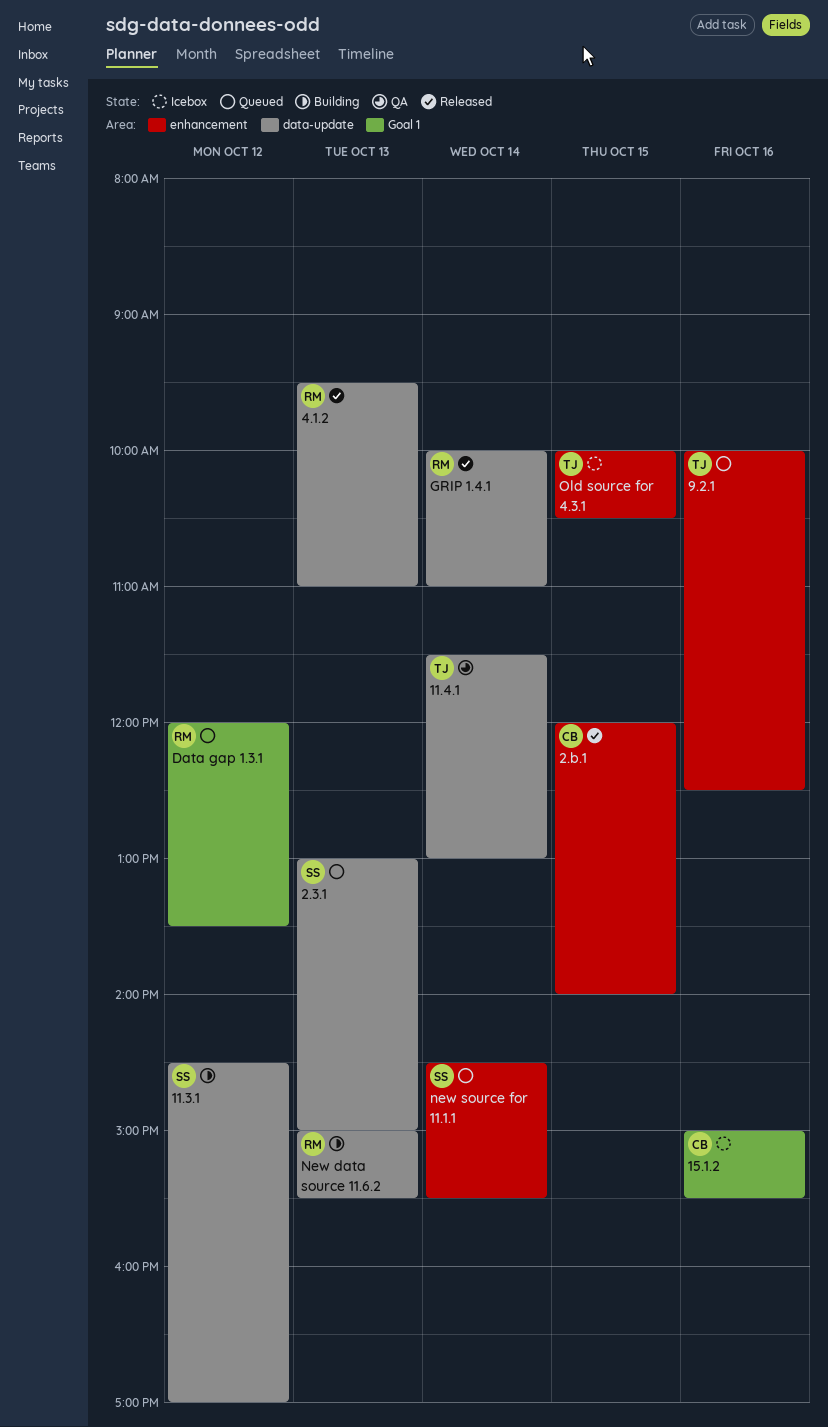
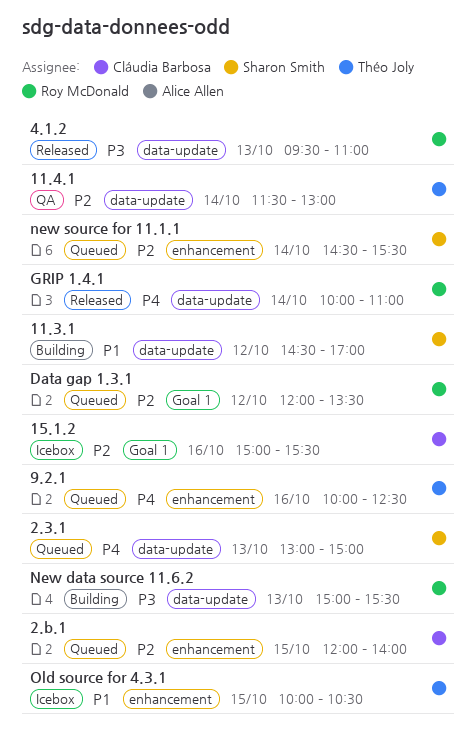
2.b.1, status: Released -> Queued

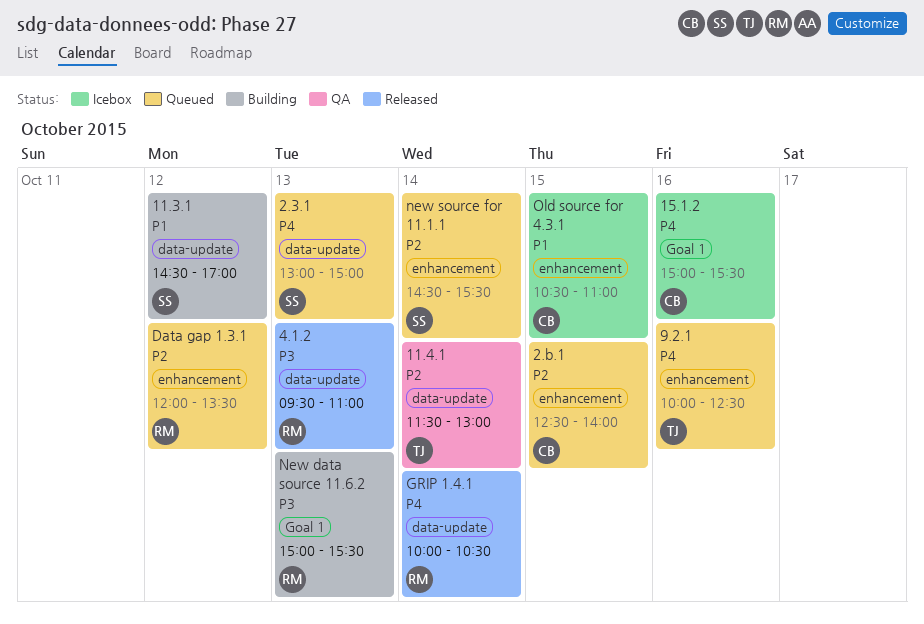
15.1.2, priority: P2 -> P4
2.b.1, begins: 12:00 -> 12:30
Data gap 1.3.1, label: Goal 1 -> enhancement
GRIP 1.4.1, ends: 11:00 -> 10:30
New data source 11.6.2, label: data-update -> Goal 1
Old source for 4.3.1, owner: Théo Joly -> Cláudia Barbosa
Old source for 4.3.1, begins: 10:00 -> 10:30
Old source for 4.3.1, ends: 10:30 -> 11:00

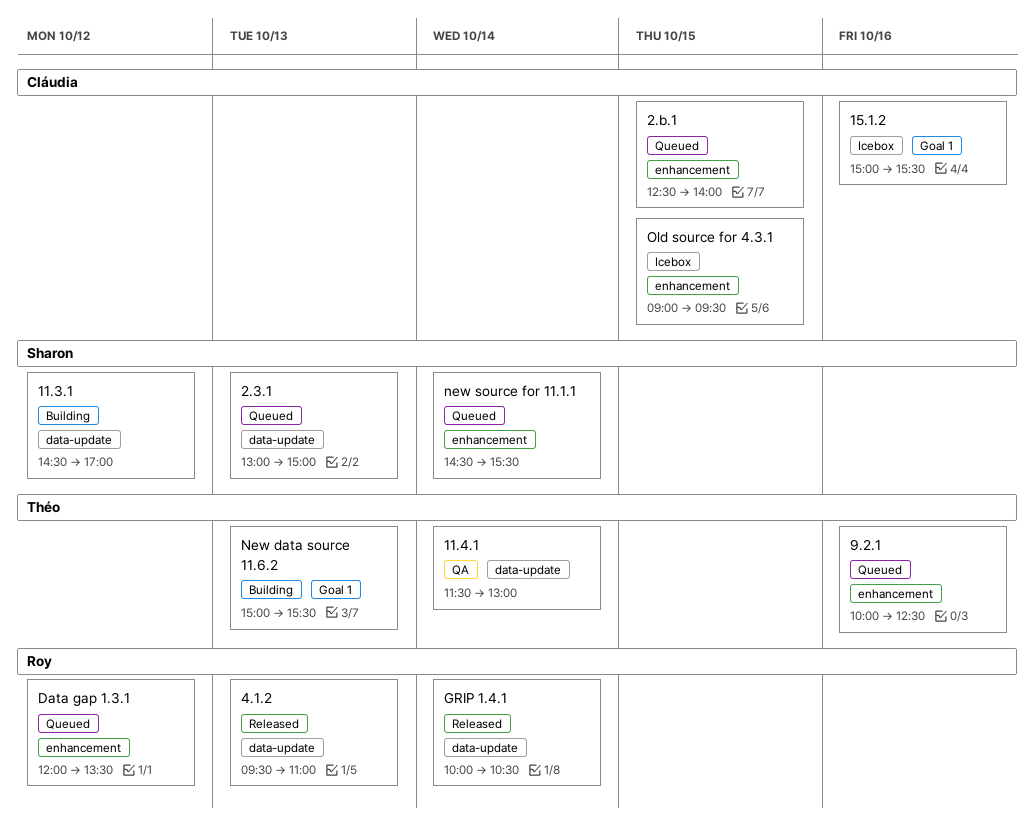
New data source 11.6.2, owner: Roy -> Théo
Old source for 4.3.1, begins: 10:30 -> 09:00
Old source for 4.3.1, ends: 11:00 -> 09:30

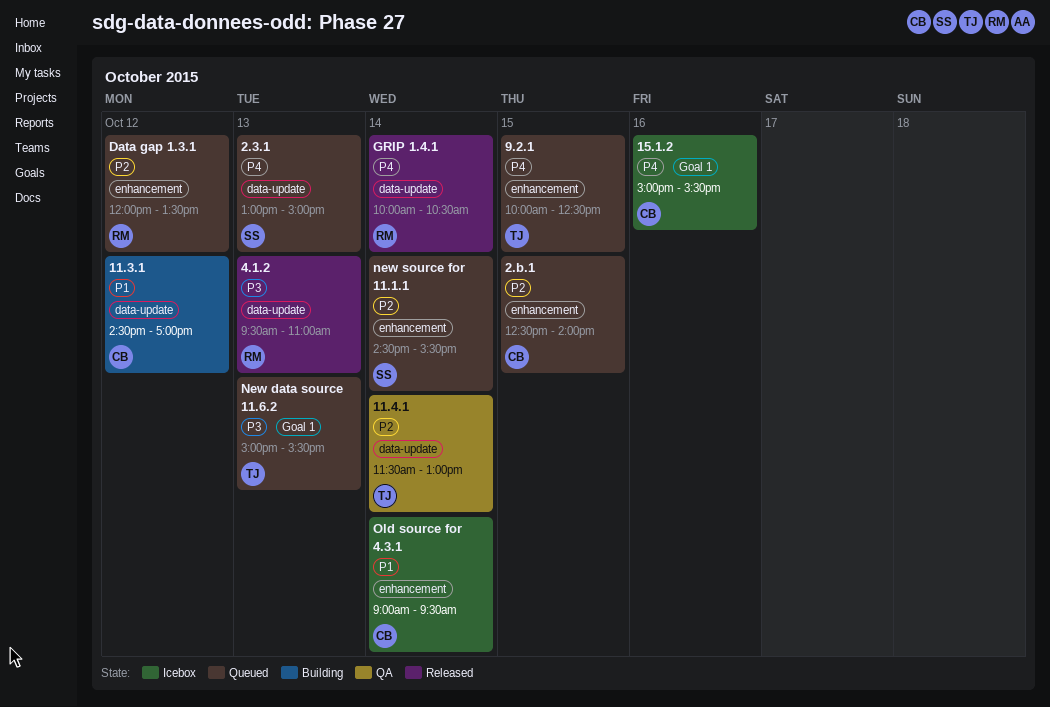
11.3.1, owner: Sharon -> Cláudia
9.2.1, day: Oct 16 -> Oct 15
New data source 11.6.2, status: Building -> Queued
Old source for 4.3.1, day: Oct 15 -> Oct 14

